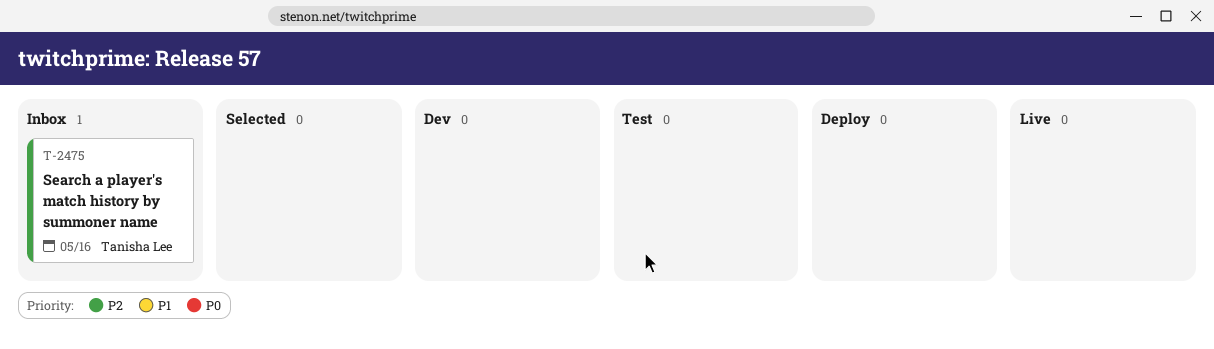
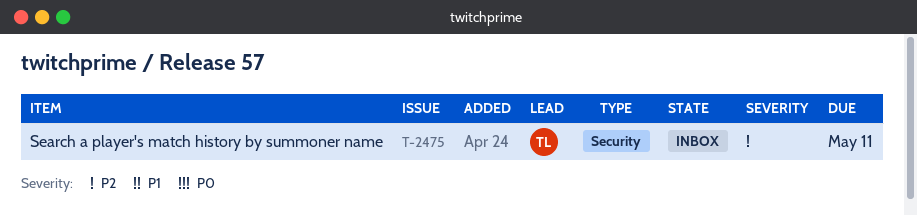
T-2475, due: May 16 -> May 11

